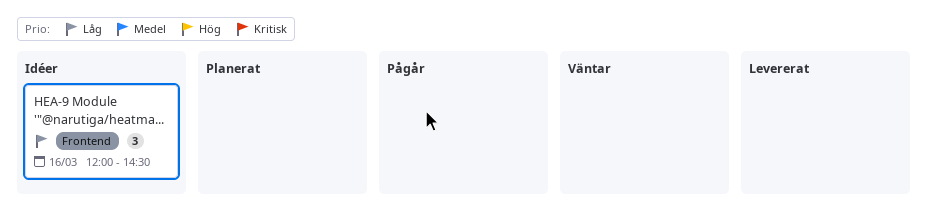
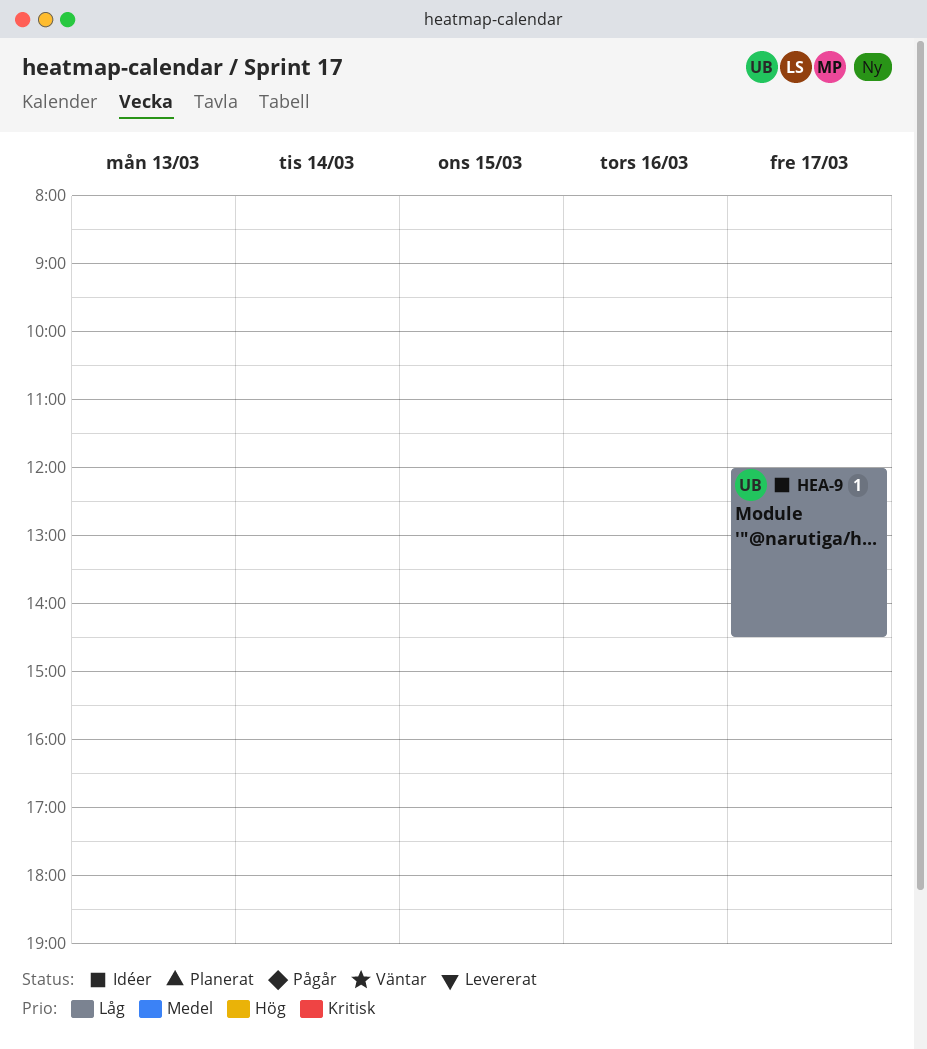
HEA-9, estimate: 3 -> 1
HEA-9, day: Mar 16 -> Mar 17

